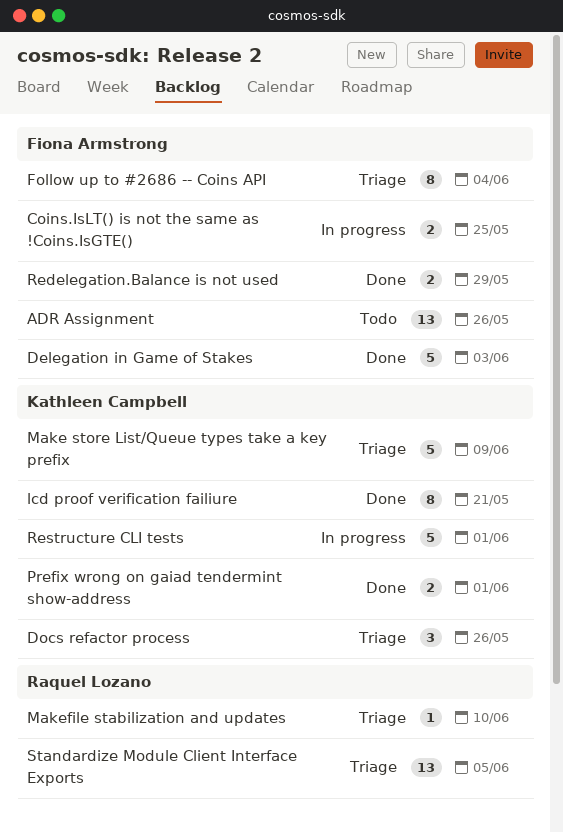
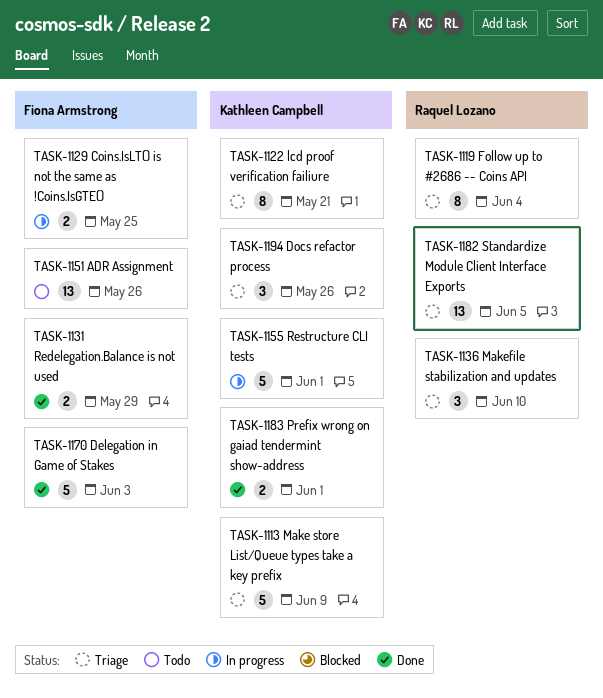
Follow up to #2686 -- Coins API, owner: Fiona Armstrong -> Raquel Lozano
lcd proof verification failiure, status: Done -> Triage
Makefile stabilization and updates, estimate: 1 -> 3

